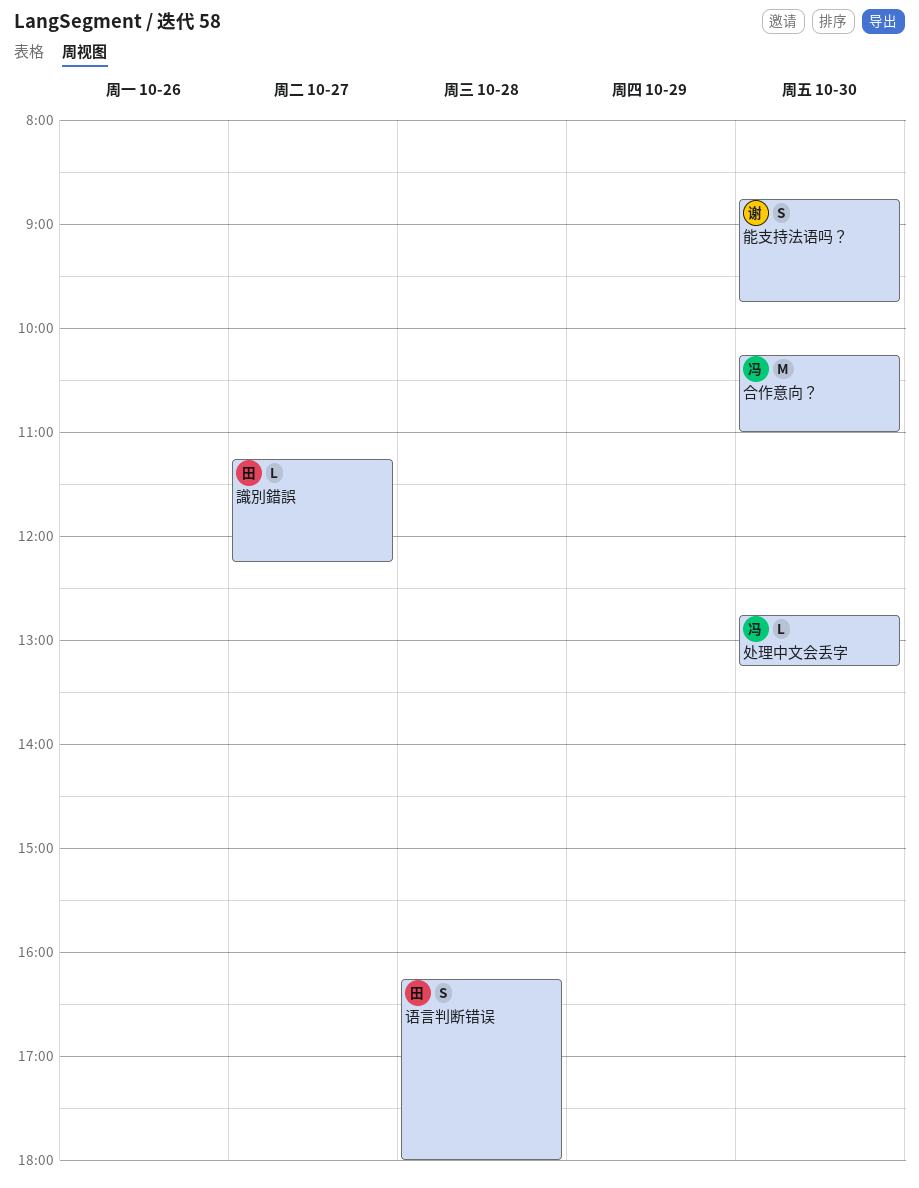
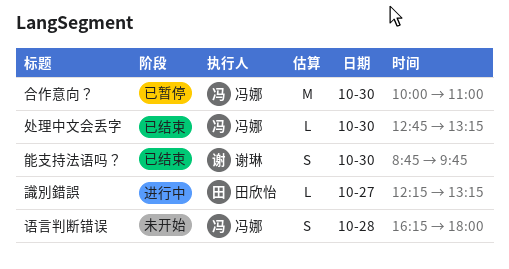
合作意向？, begins: 10:15 -> 10:00
識別錯誤, begins: 11:15 -> 12:15
識別錯誤, ends: 12:15 -> 13:15
语言判断错误, owner: 田欣怡 -> 冯娜

